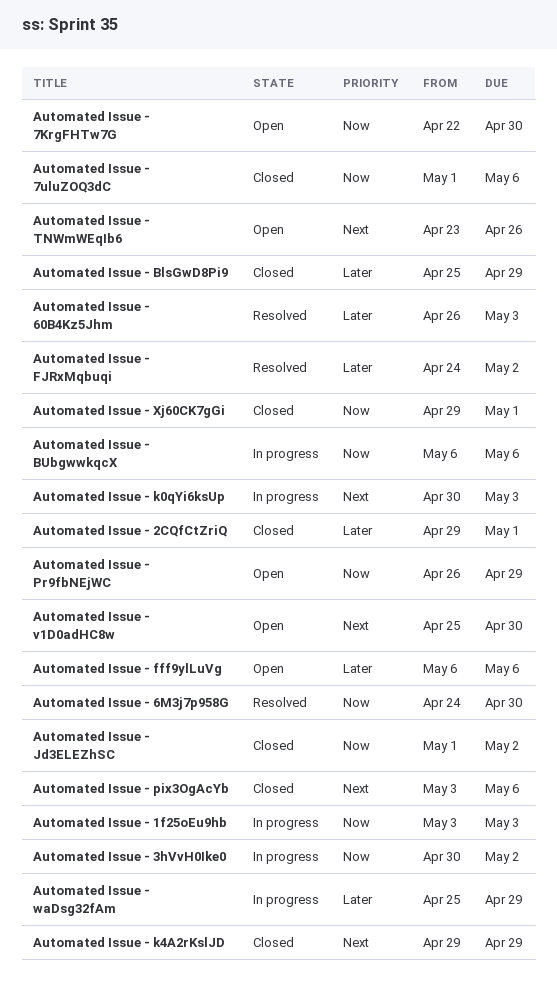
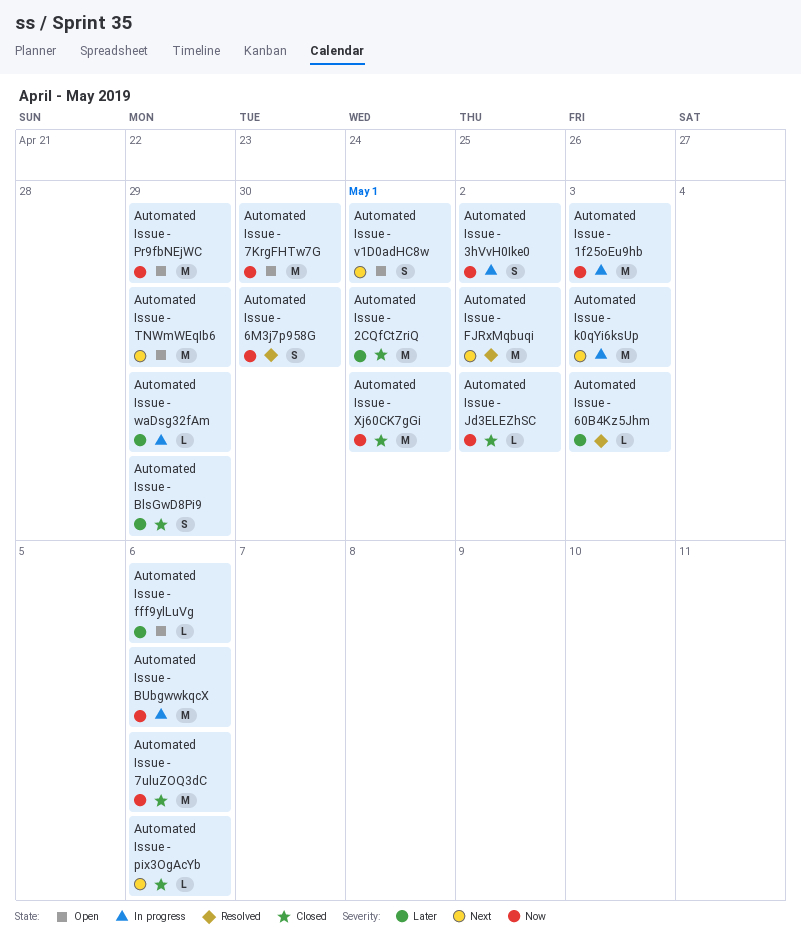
Automated Issue - FJRxMqbuqi, priority: Later -> Next
Automated Issue - k4A2rKslJD: present -> none
Automated Issue - TNWmWEqIb6, due: Apr 26 -> Apr 29
Automated Issue - v1D0adHC8w, due: Apr 30 -> May 1

